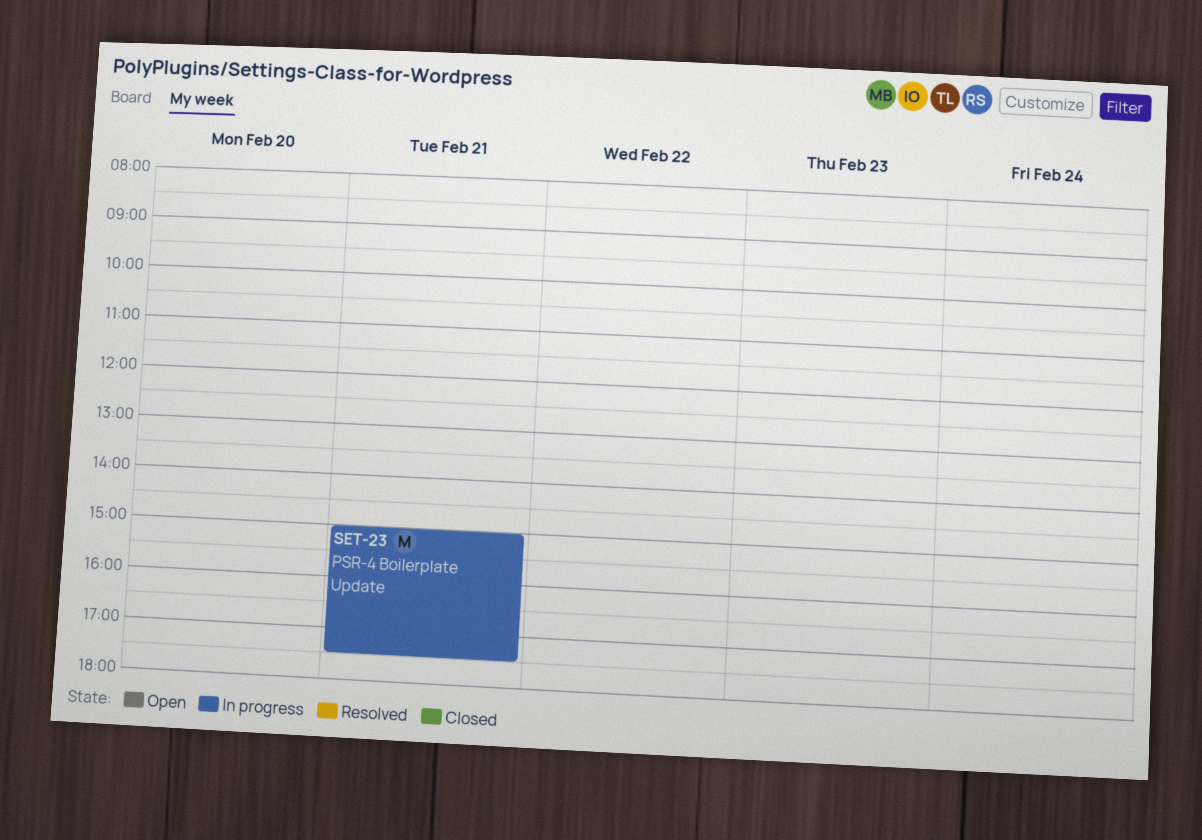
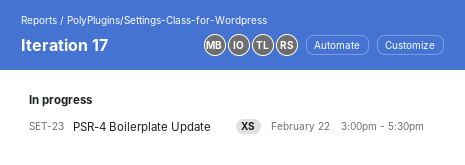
SET-23, estimate: M -> XS
SET-23, day: Feb 21 -> Feb 22

